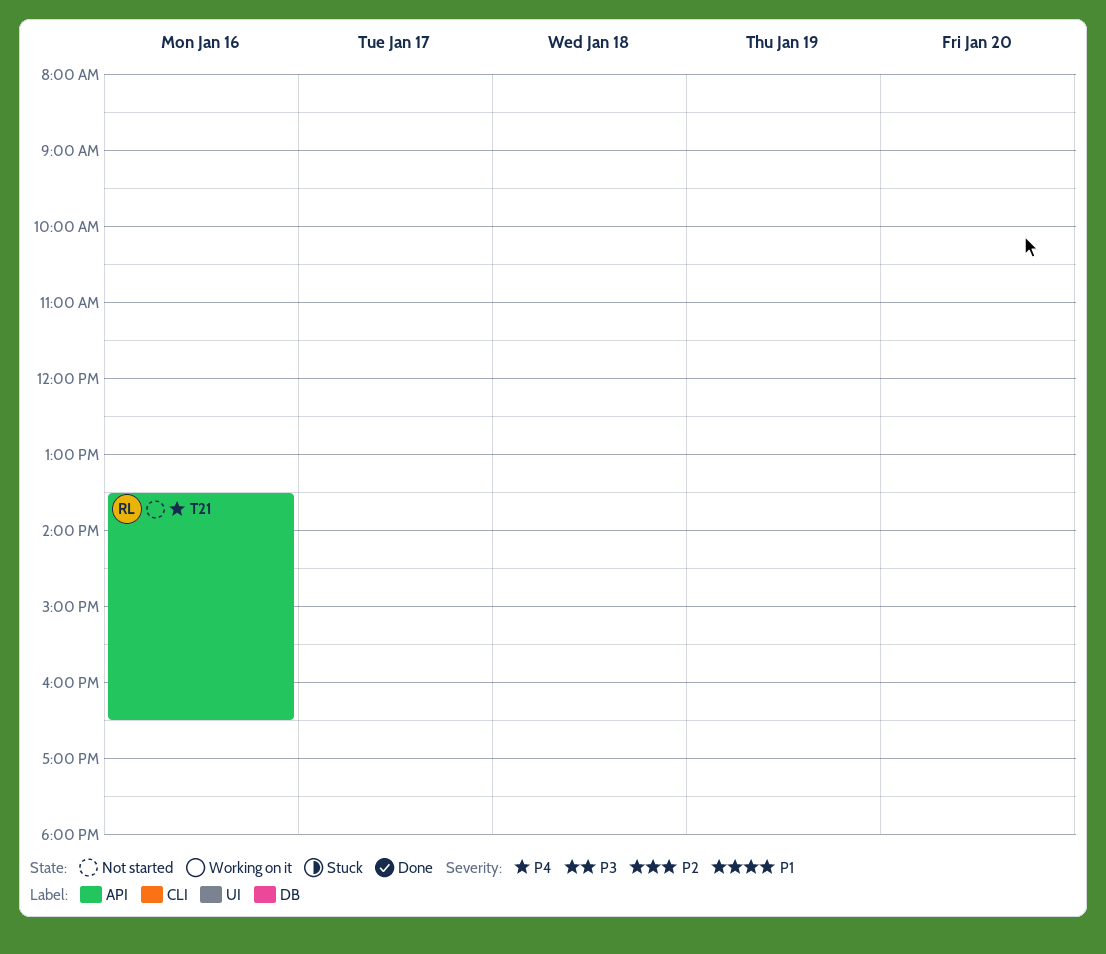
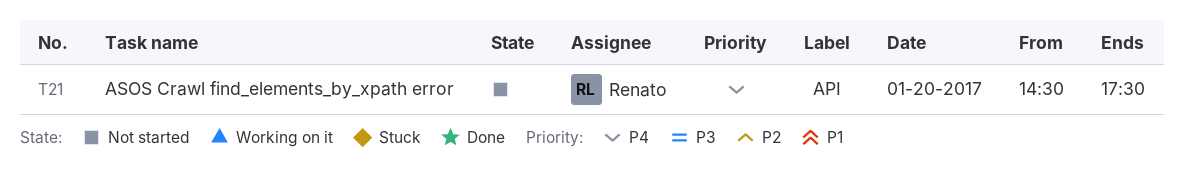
T21, day: Jan 16 -> Jan 20
T21, begins: 13:30 -> 14:30
T21, ends: 16:30 -> 17:30

